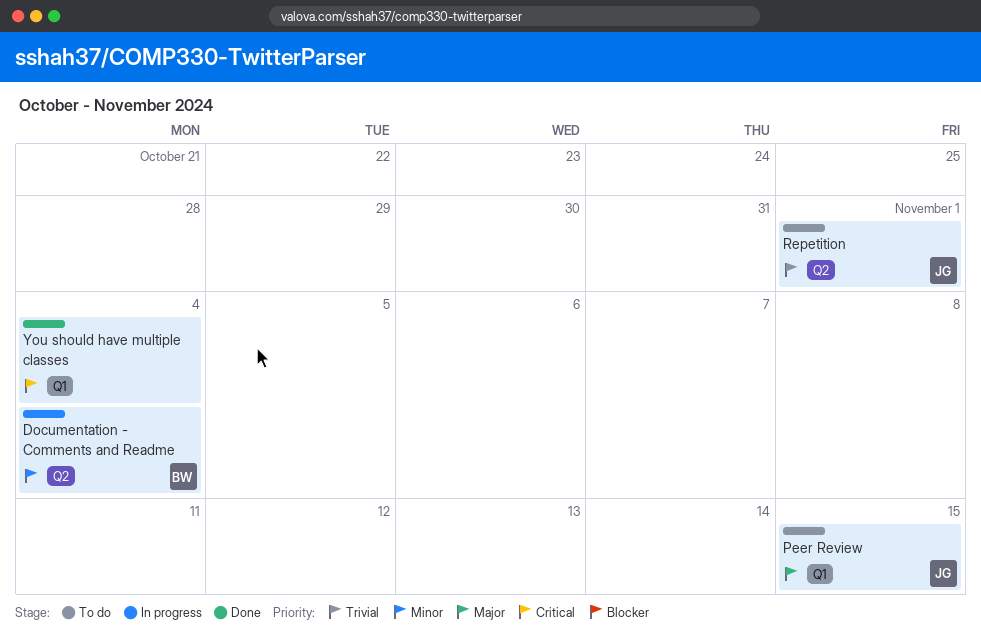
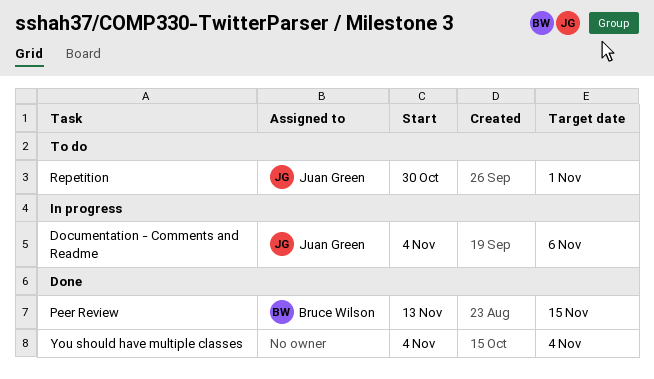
Documentation - Comments and Readme, owner: Bruce Wilson -> Juan Green
Documentation - Comments and Readme, due: Nov 4 -> Nov 6
Peer Review, status: To do -> Done
Peer Review, owner: Juan Green -> Bruce Wilson

